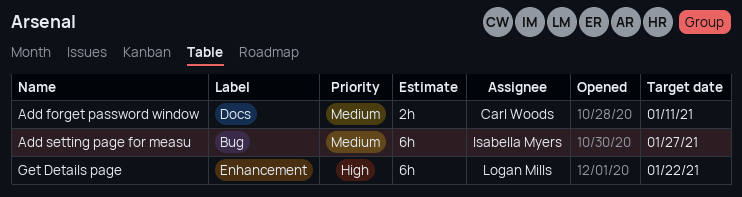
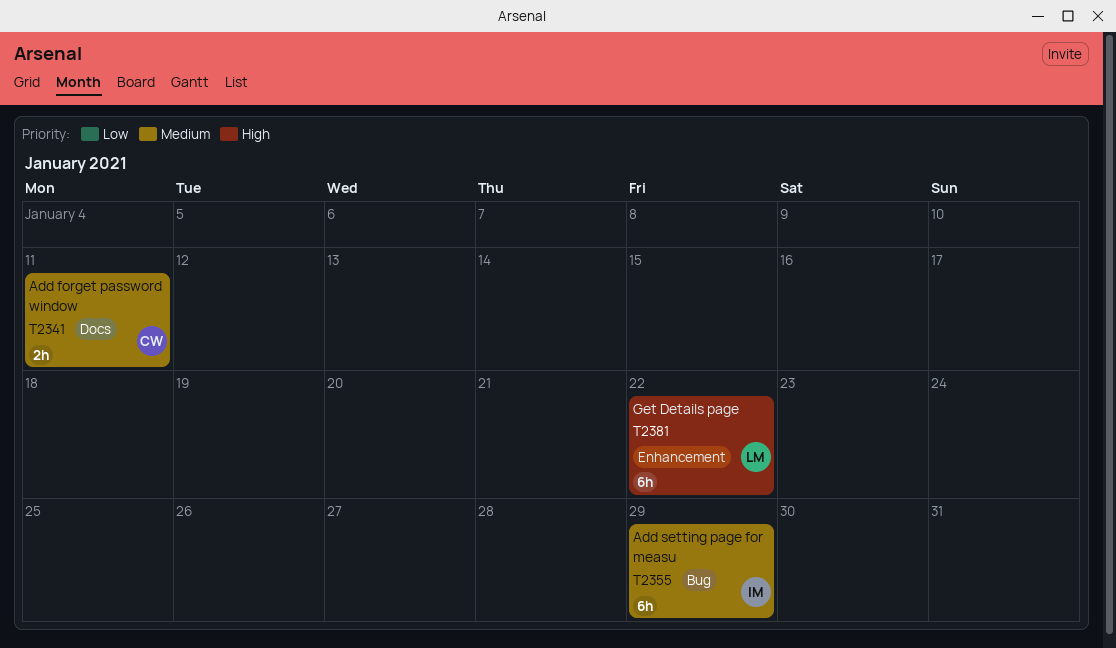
Add setting page for measu, due: Jan 27 -> Jan 29

